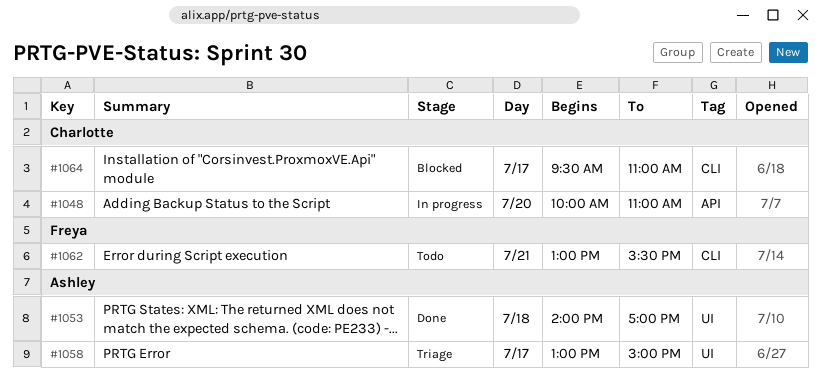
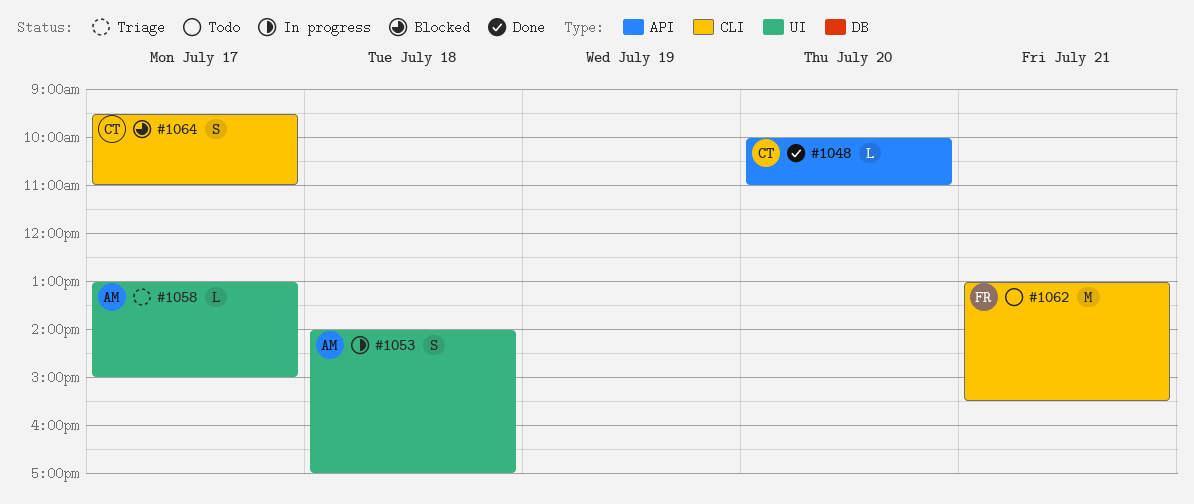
#1048, status: In progress -> Done
#1053, status: Done -> In progress

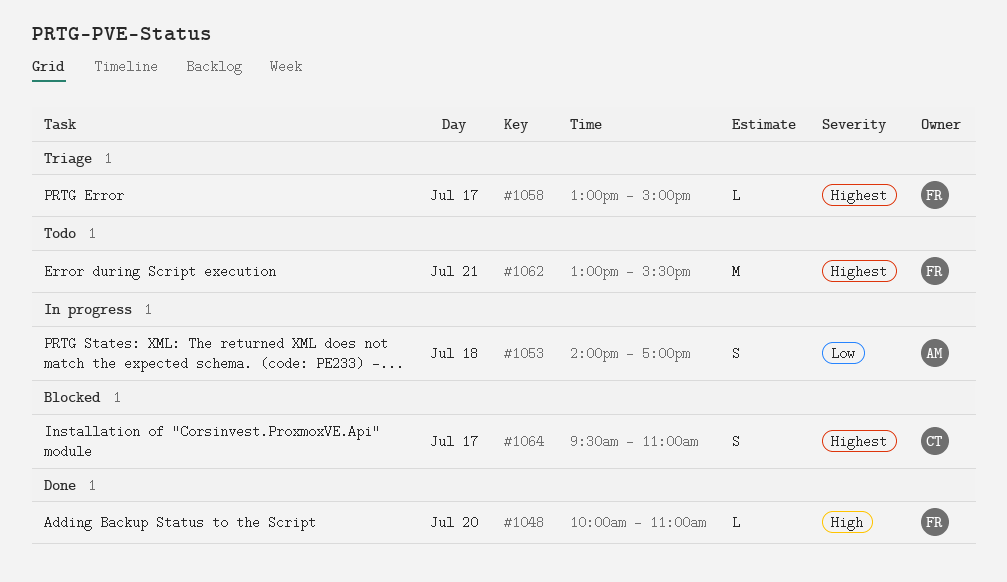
#1048, owner: CT -> FR
#1058, owner: AM -> FR

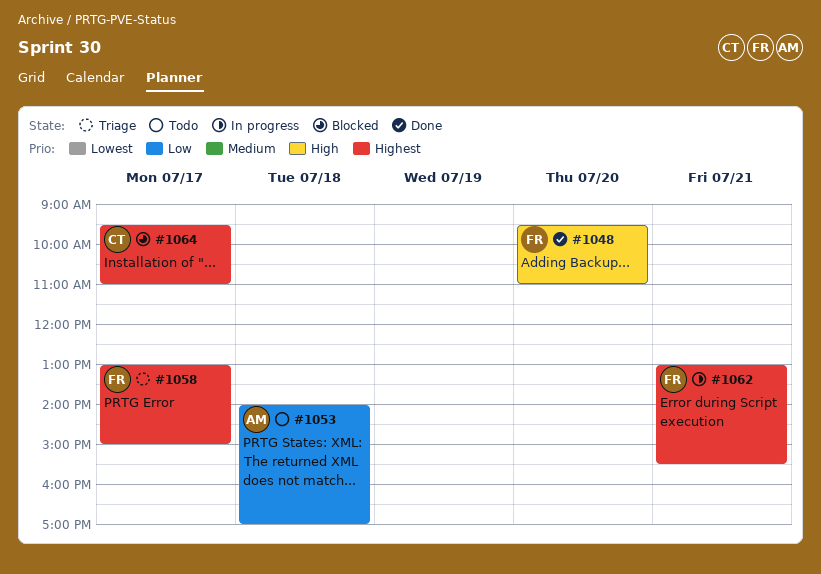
#1048, begins: 10:00 -> 09:30
#1053, status: In progress -> Todo
#1062, status: Todo -> In progress

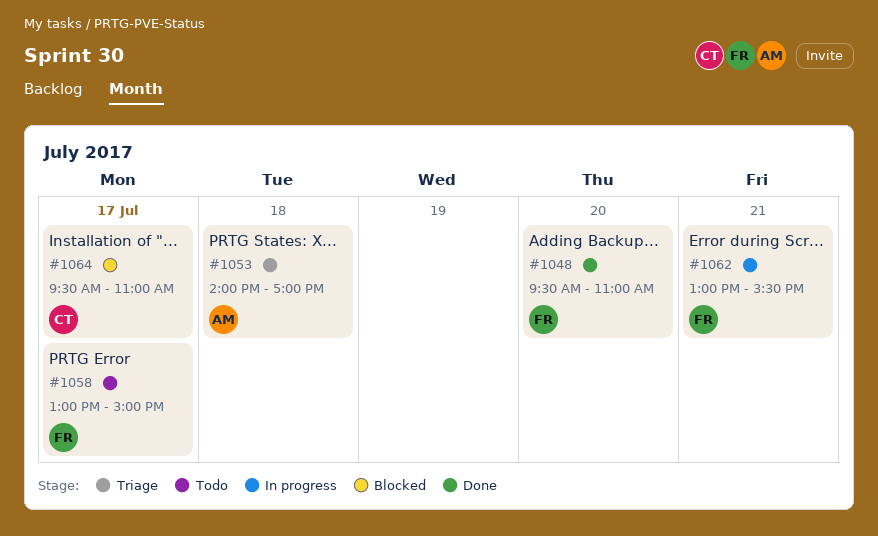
#1053, status: Todo -> Triage
#1058, status: Triage -> Todo

